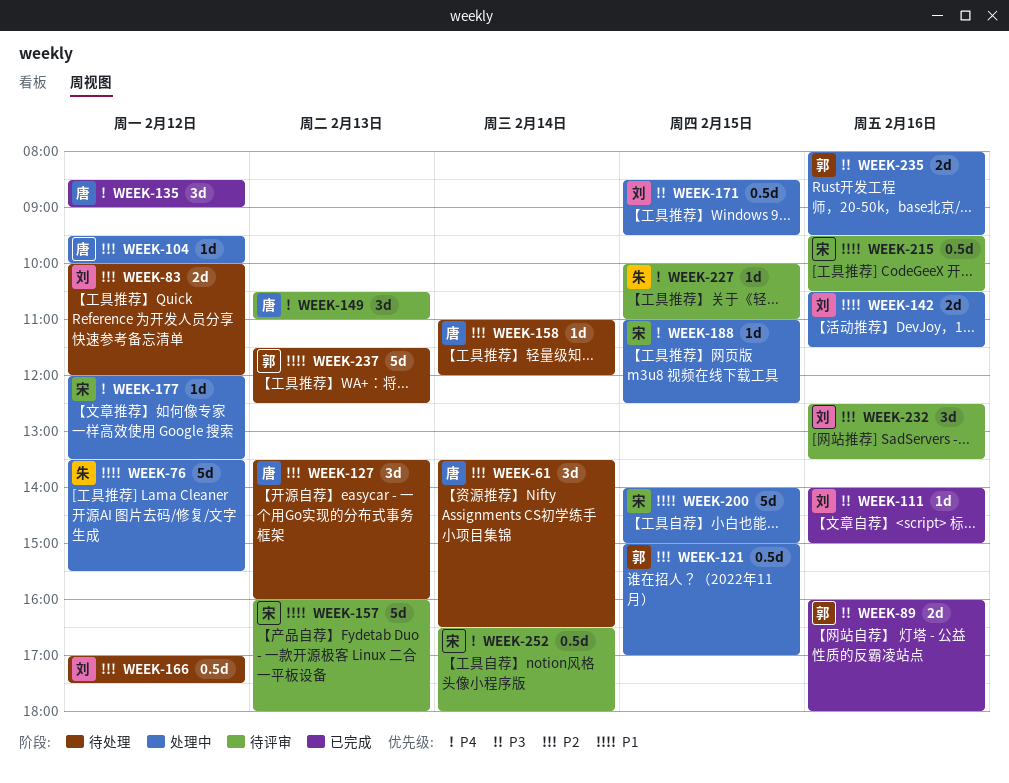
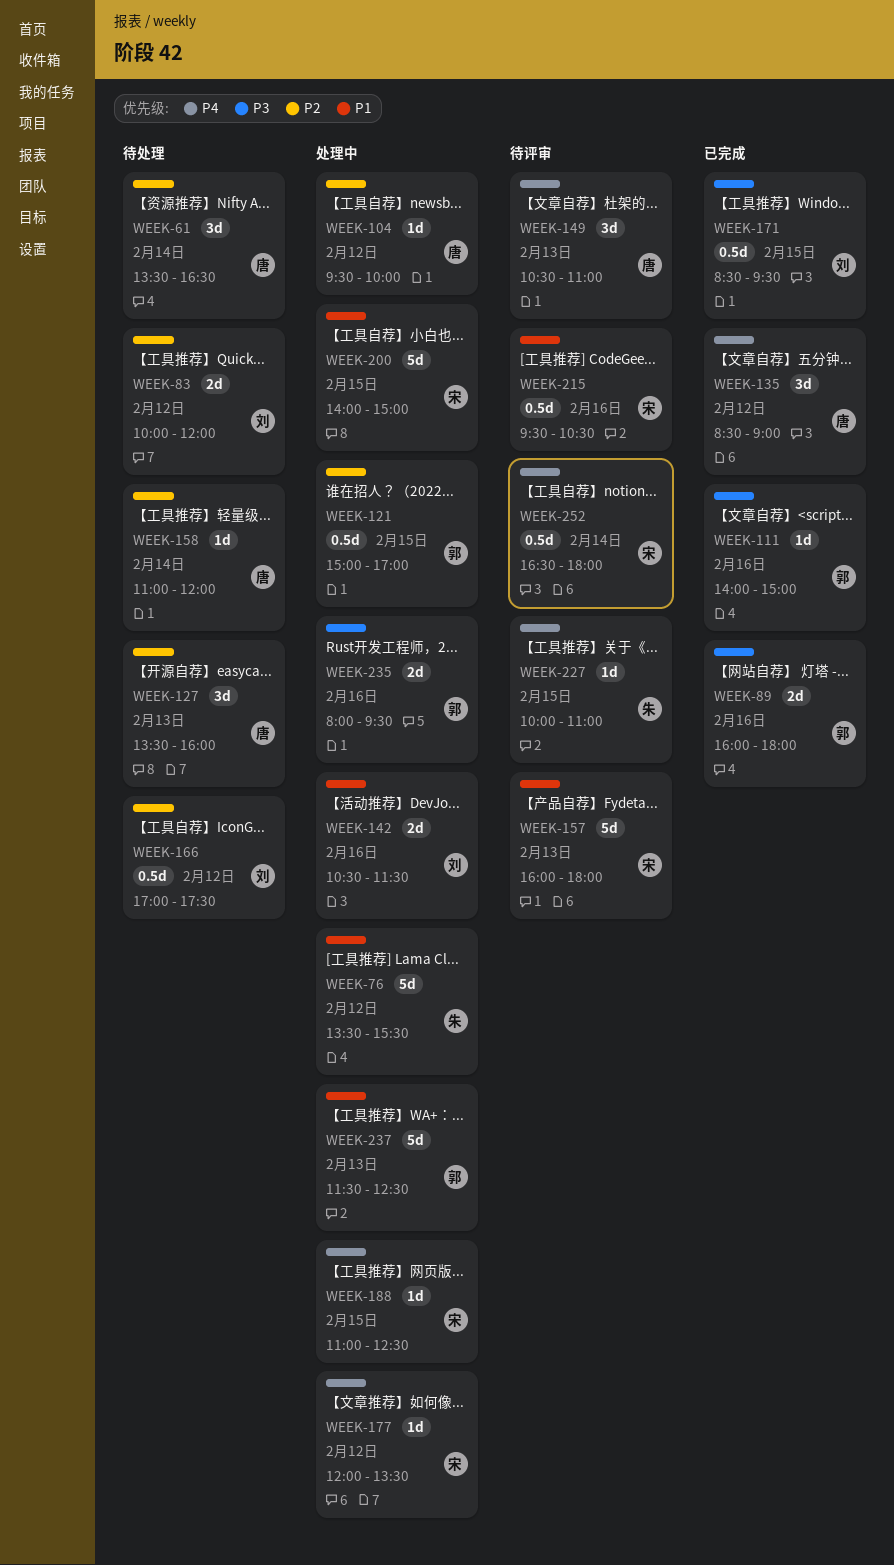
WEEK-111, owner: 刘 -> 郭
WEEK-171, status: 处理中 -> 已完成
WEEK-232: present -> none
WEEK-237, status: 待处理 -> 处理中

